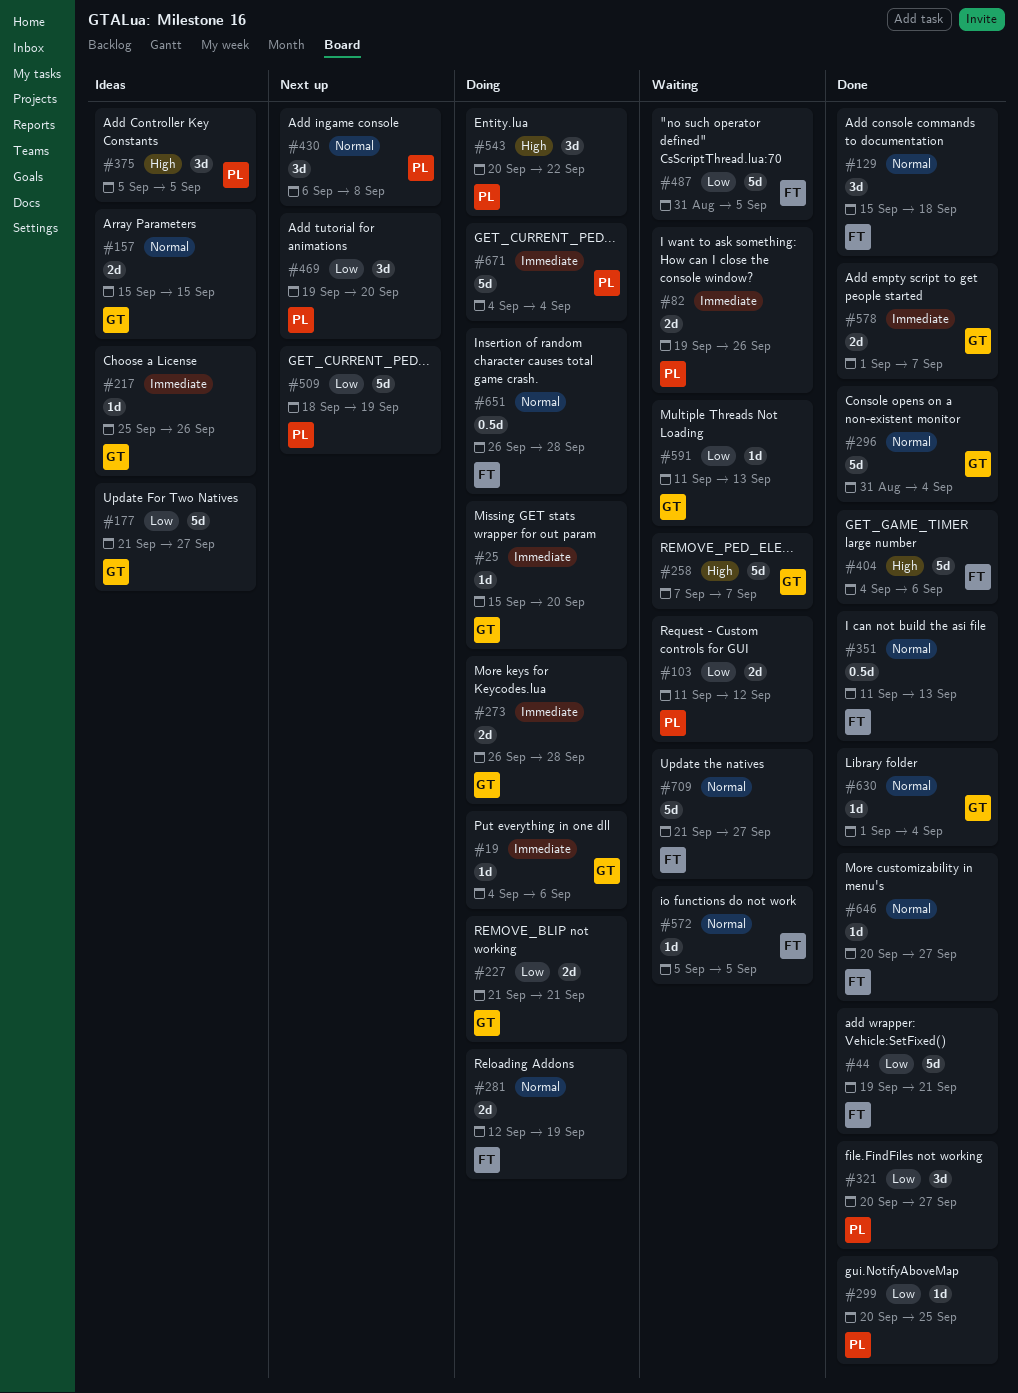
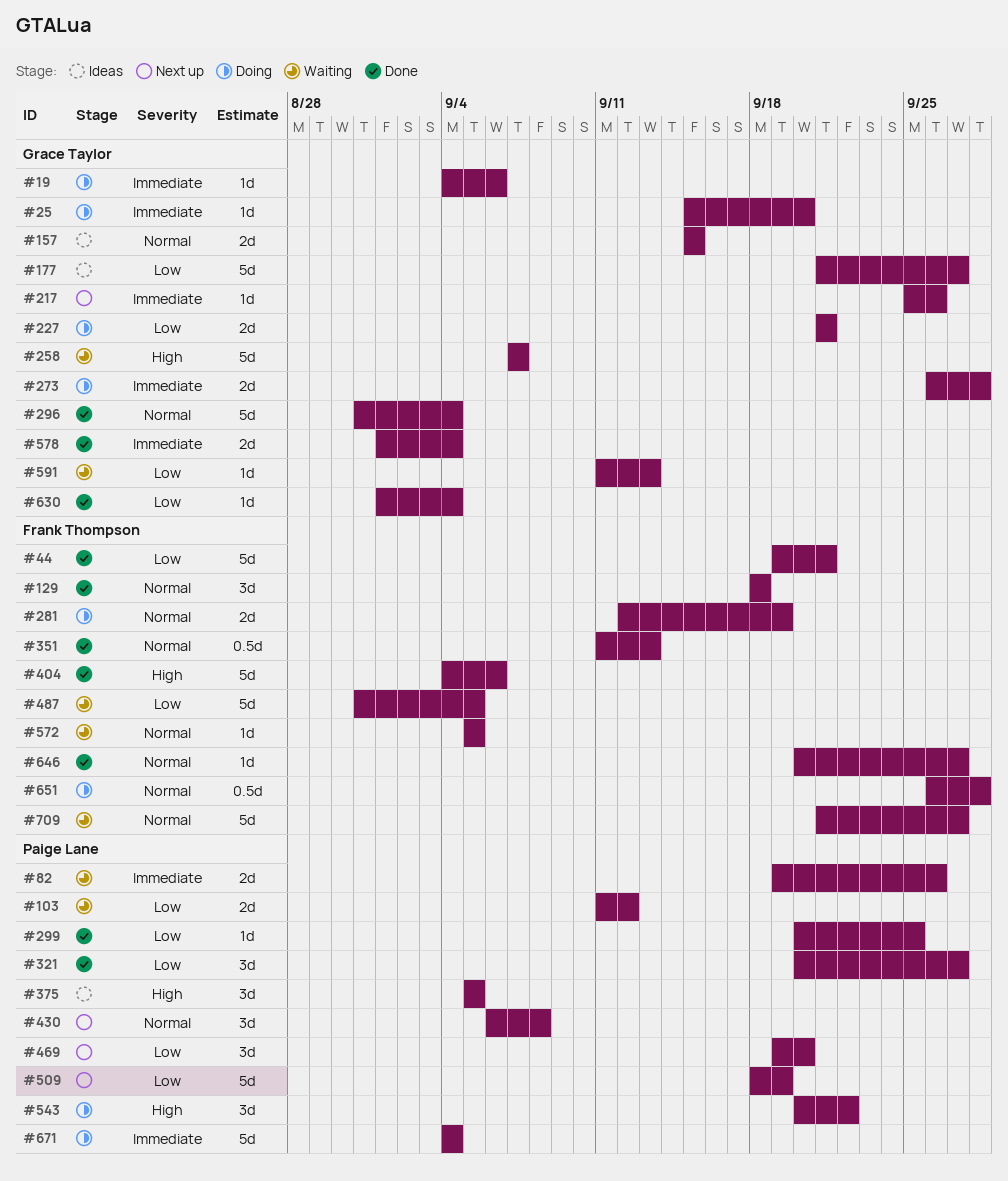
#129, start: Sep 15 -> Sep 18
#217, status: Ideas -> Next up
#578, due: Sep 7 -> Sep 4
#630, priority: Normal -> Low

